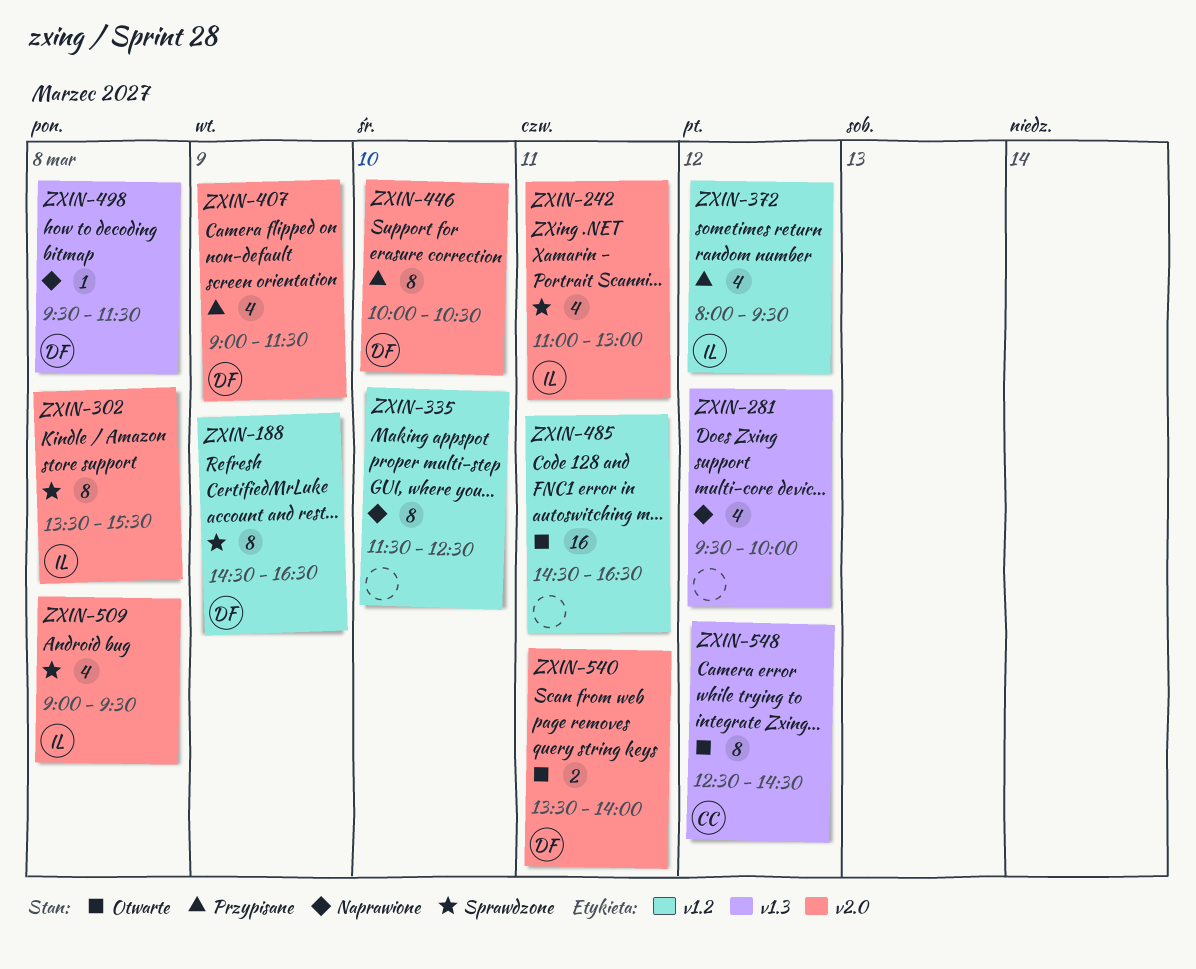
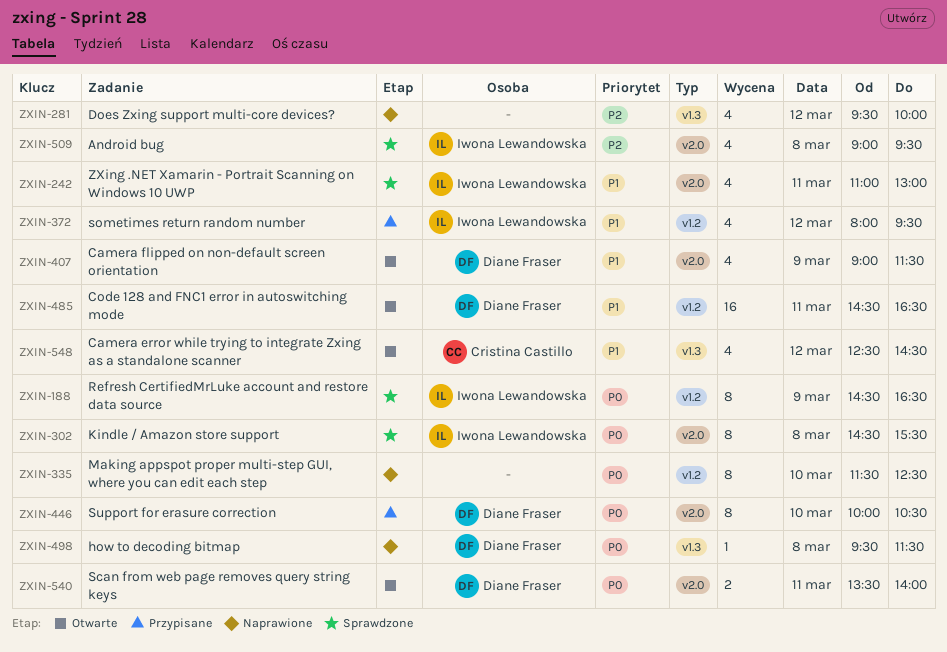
ZXIN-188, owner: Diane Fraser -> Iwona Lewandowska
ZXIN-302, begins: 13:30 -> 14:30
ZXIN-407, status: Przypisane -> Otwarte
ZXIN-485, owner: none -> Diane Fraser
ZXIN-548, estimate: 8 -> 4

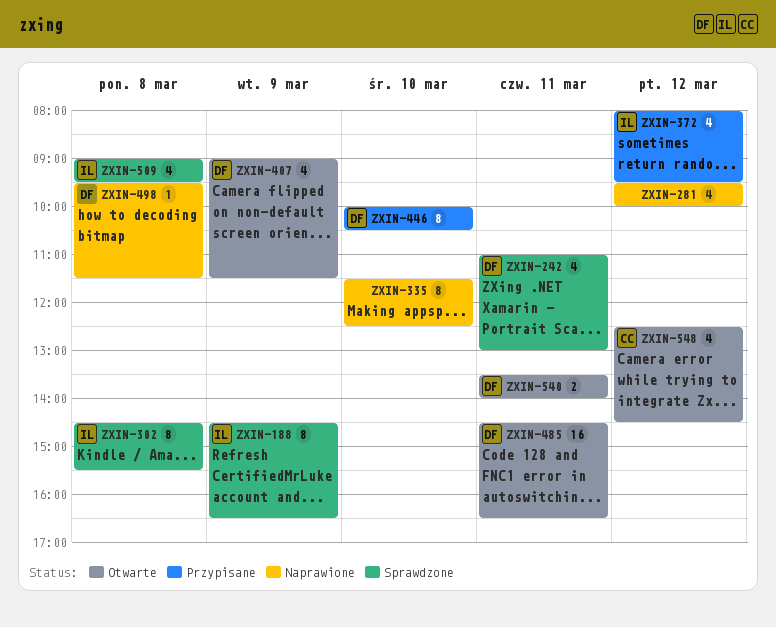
ZXIN-242, owner: Iwona Lewandowska -> Diane Fraser

